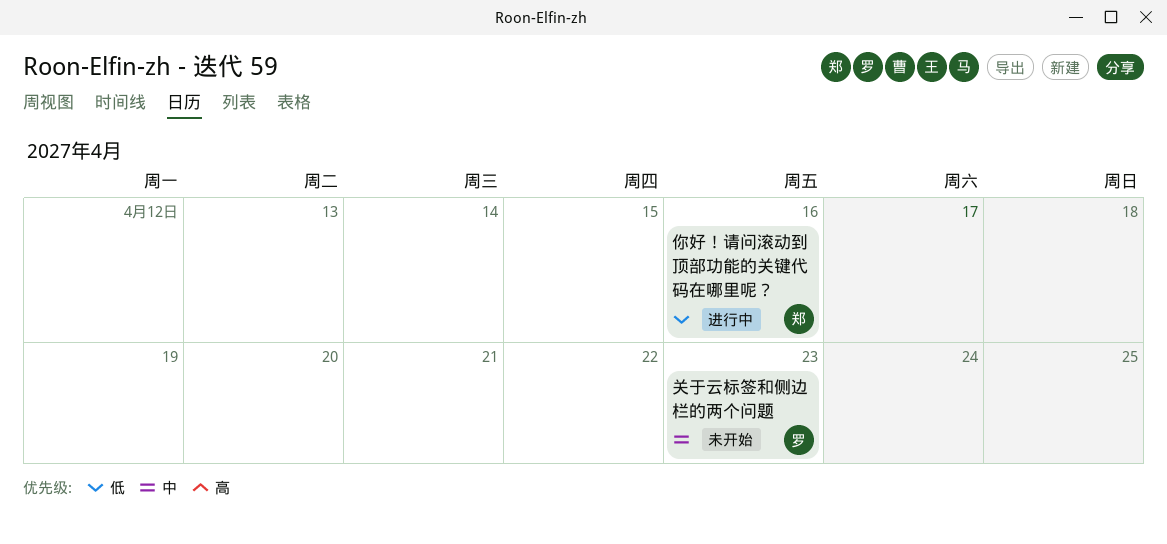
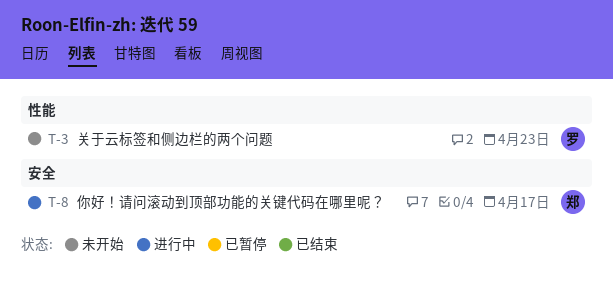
你好！请问滚动到顶部功能的关键代码在哪里呢？, due: Apr 16 -> Apr 17

